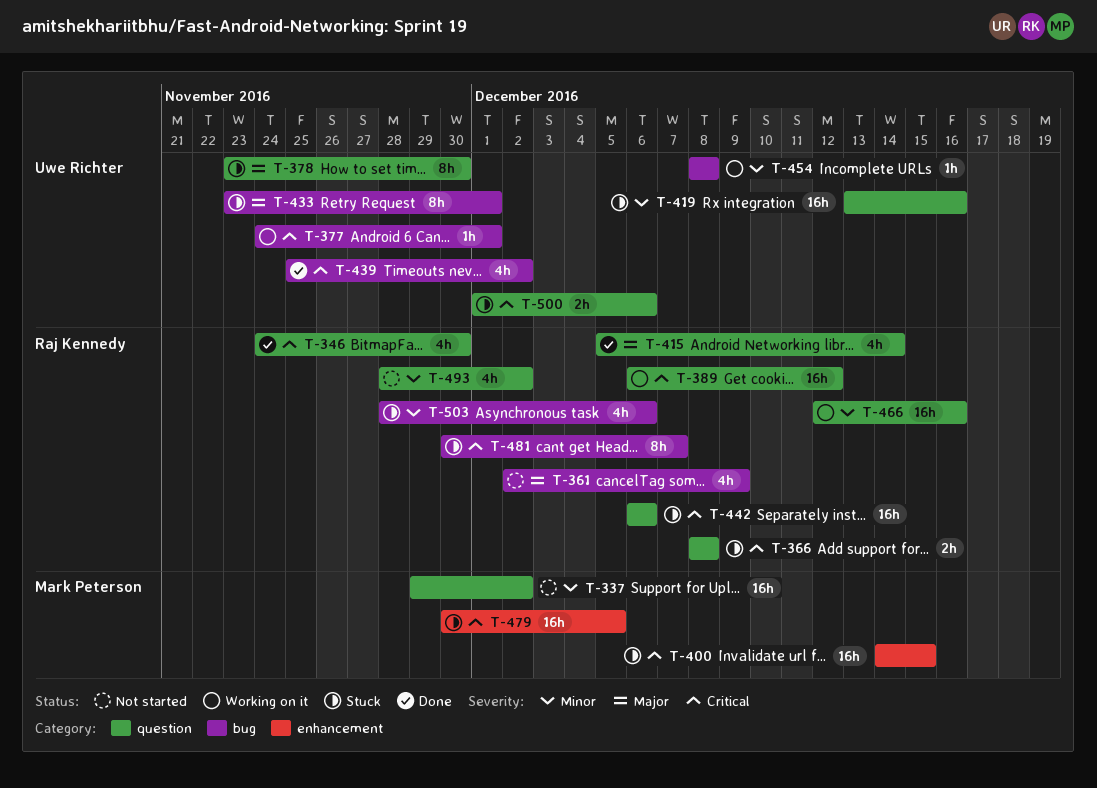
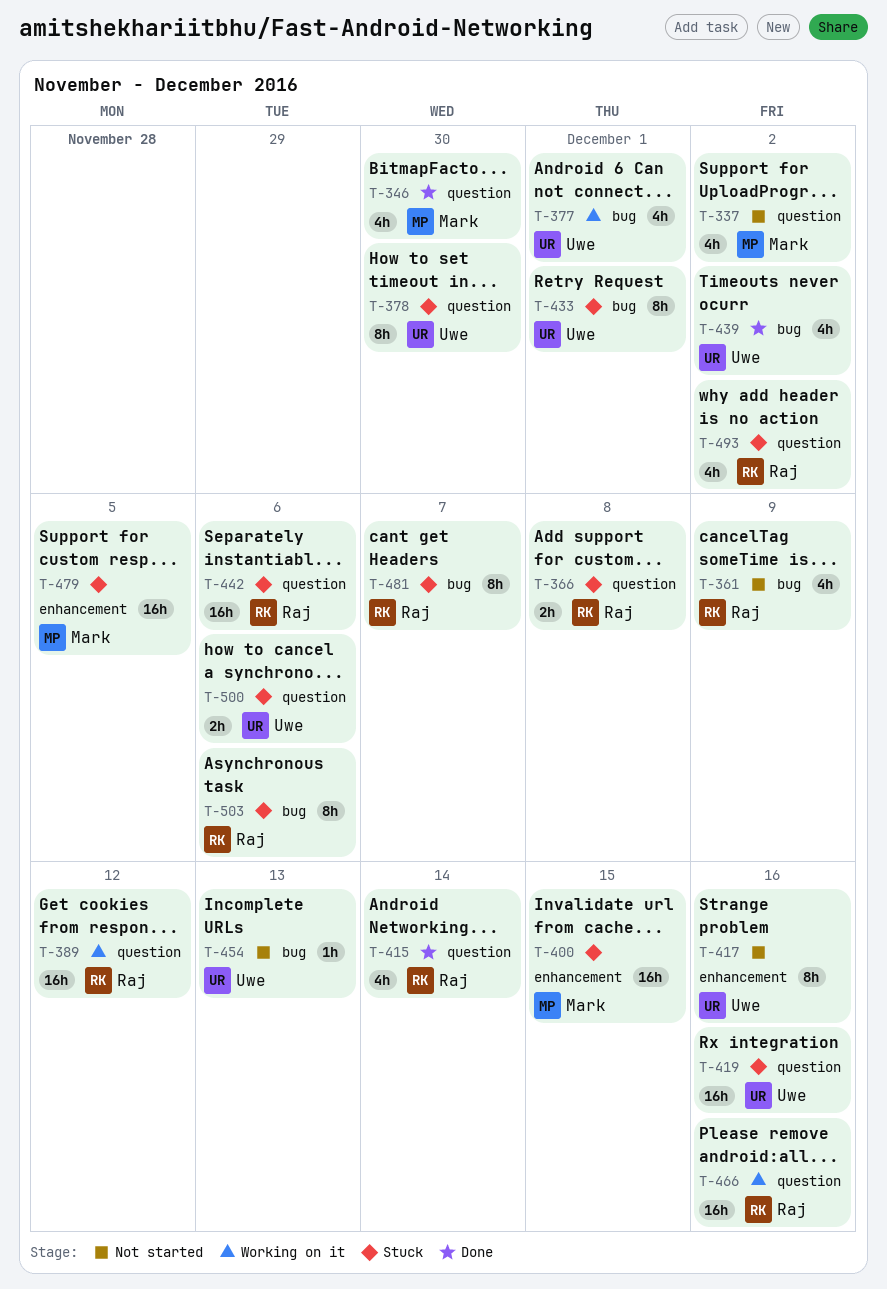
T-337, estimate: 16h -> 4h
T-346, owner: Raj Kennedy -> Mark Peterson
T-377, estimate: 1h -> 4h
T-417: none -> present
T-454, status: Working on it -> Not started
T-454, due: Dec 8 -> Dec 13
T-493, status: Not started -> Stuck
T-503, estimate: 4h -> 8h

